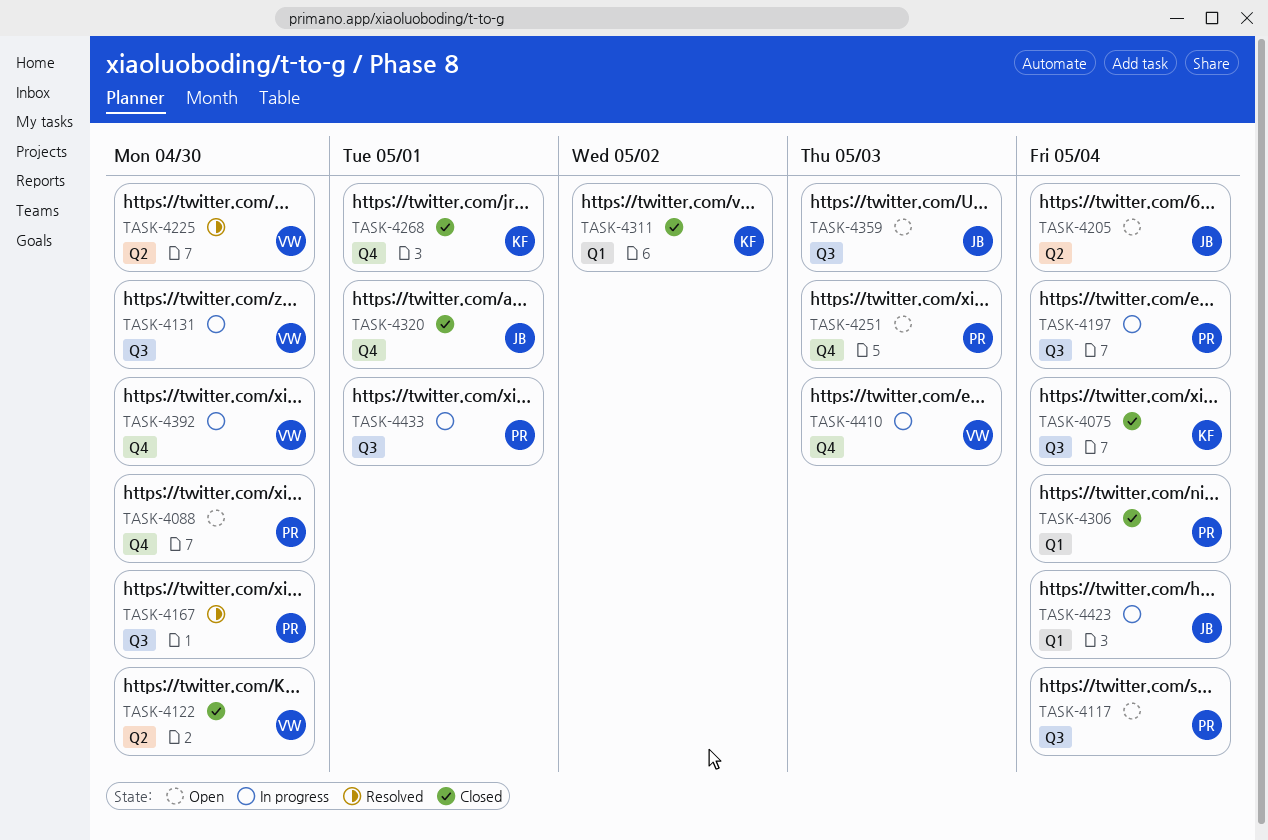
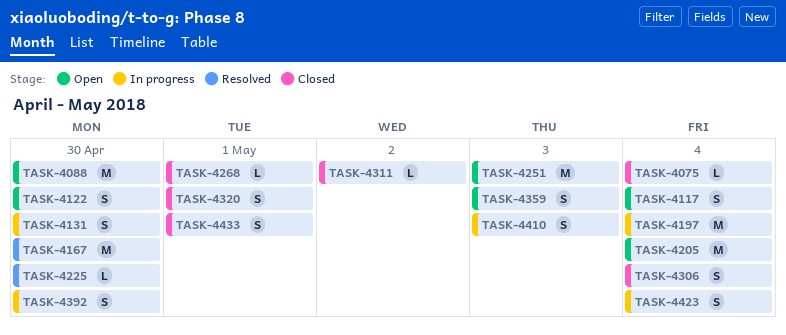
TASK-4122, status: Closed -> Open
TASK-4433, status: In progress -> Closed

